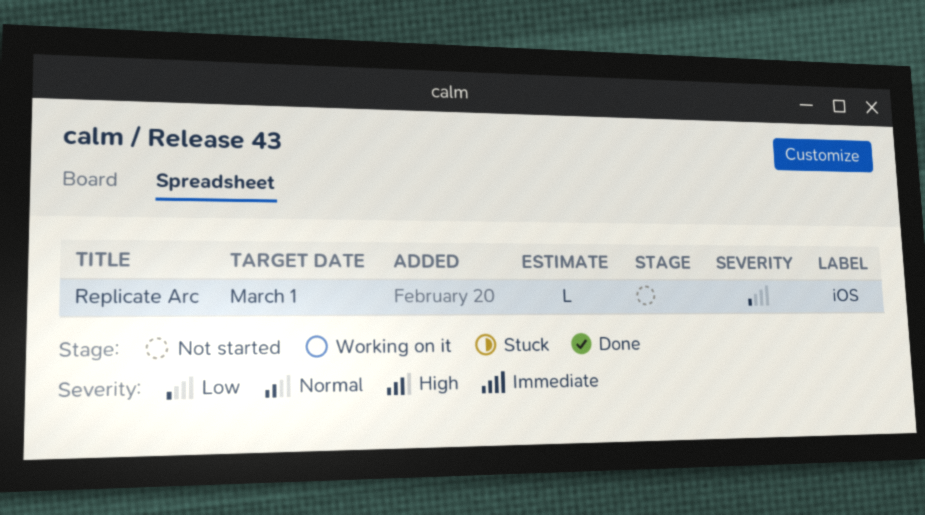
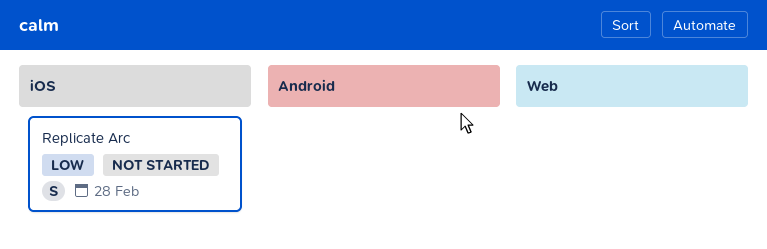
Replicate Arc, estimate: L -> S
Replicate Arc, due: Mar 1 -> Feb 28

